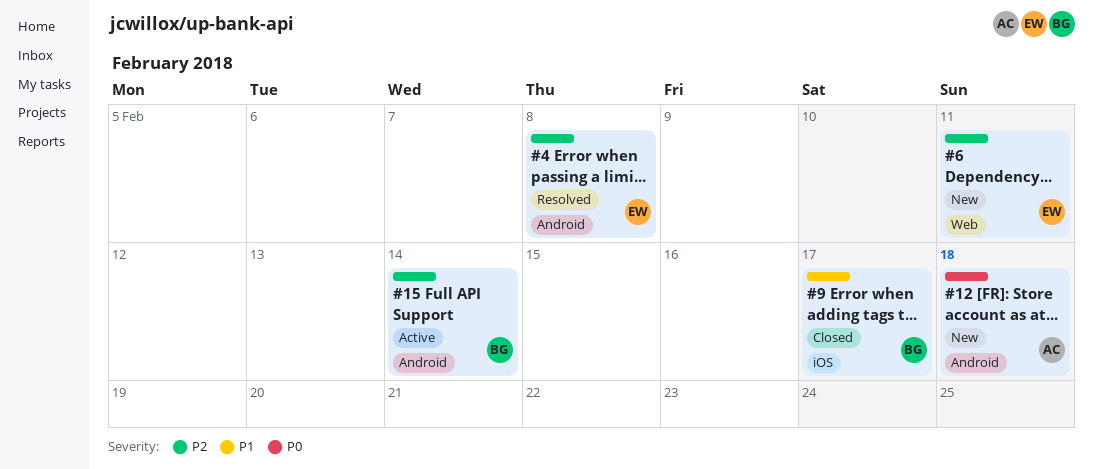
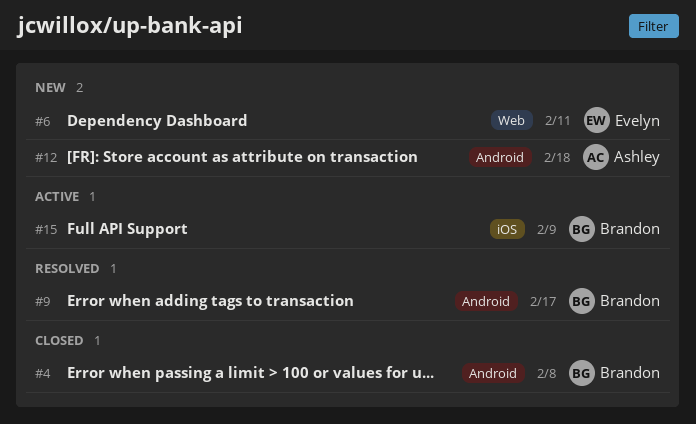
#4, status: Resolved -> Closed
#4, owner: Evelyn -> Brandon
#9, status: Closed -> Resolved
#9, label: iOS -> Android
#15, label: Android -> iOS
#15, due: Feb 14 -> Feb 9

